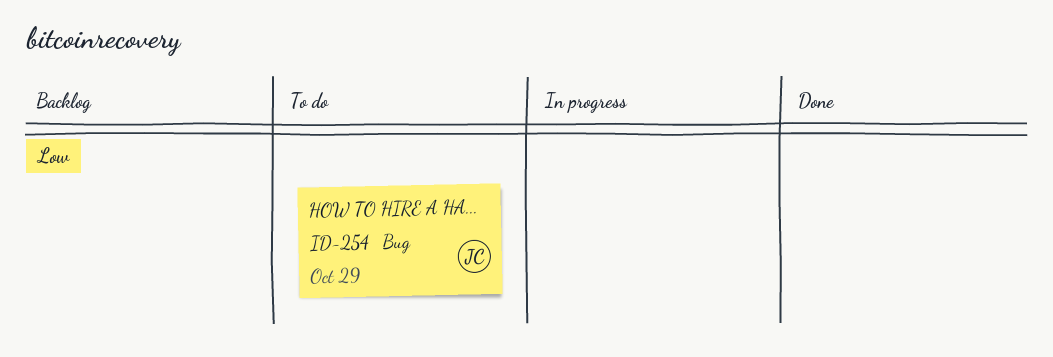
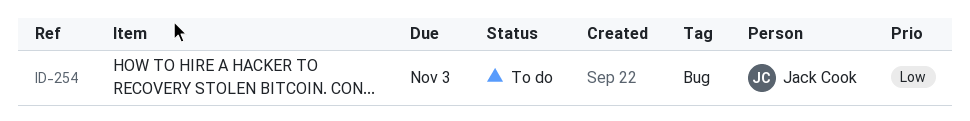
ID-254, due: Oct 29 -> Nov 3

